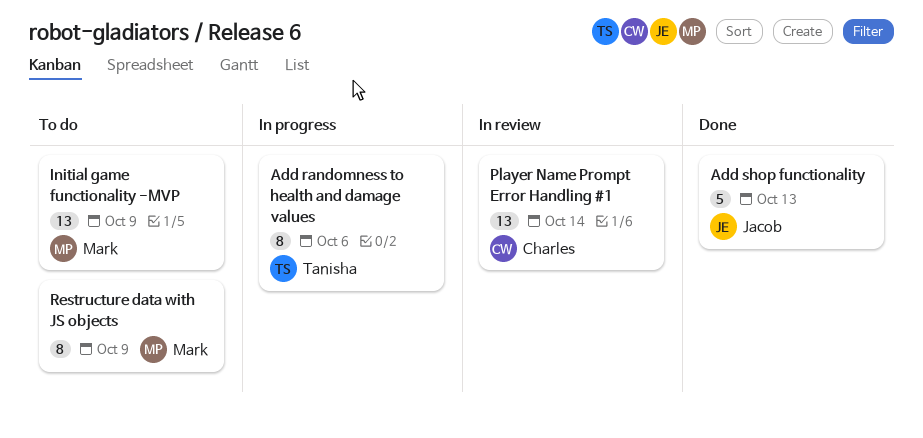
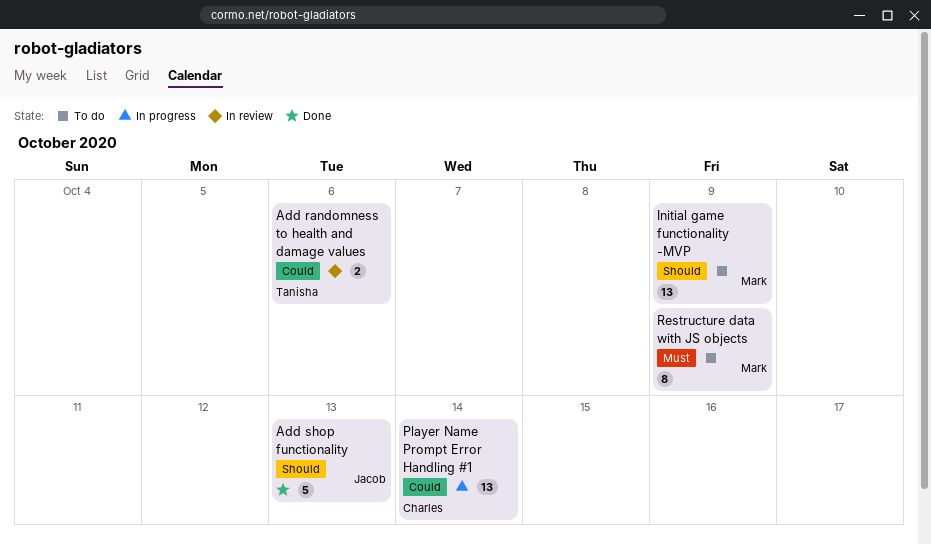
Add randomness to health and damage values, status: In progress -> In review
Add randomness to health and damage values, estimate: 8 -> 2
Player Name Prompt Error Handling #1, status: In review -> In progress

